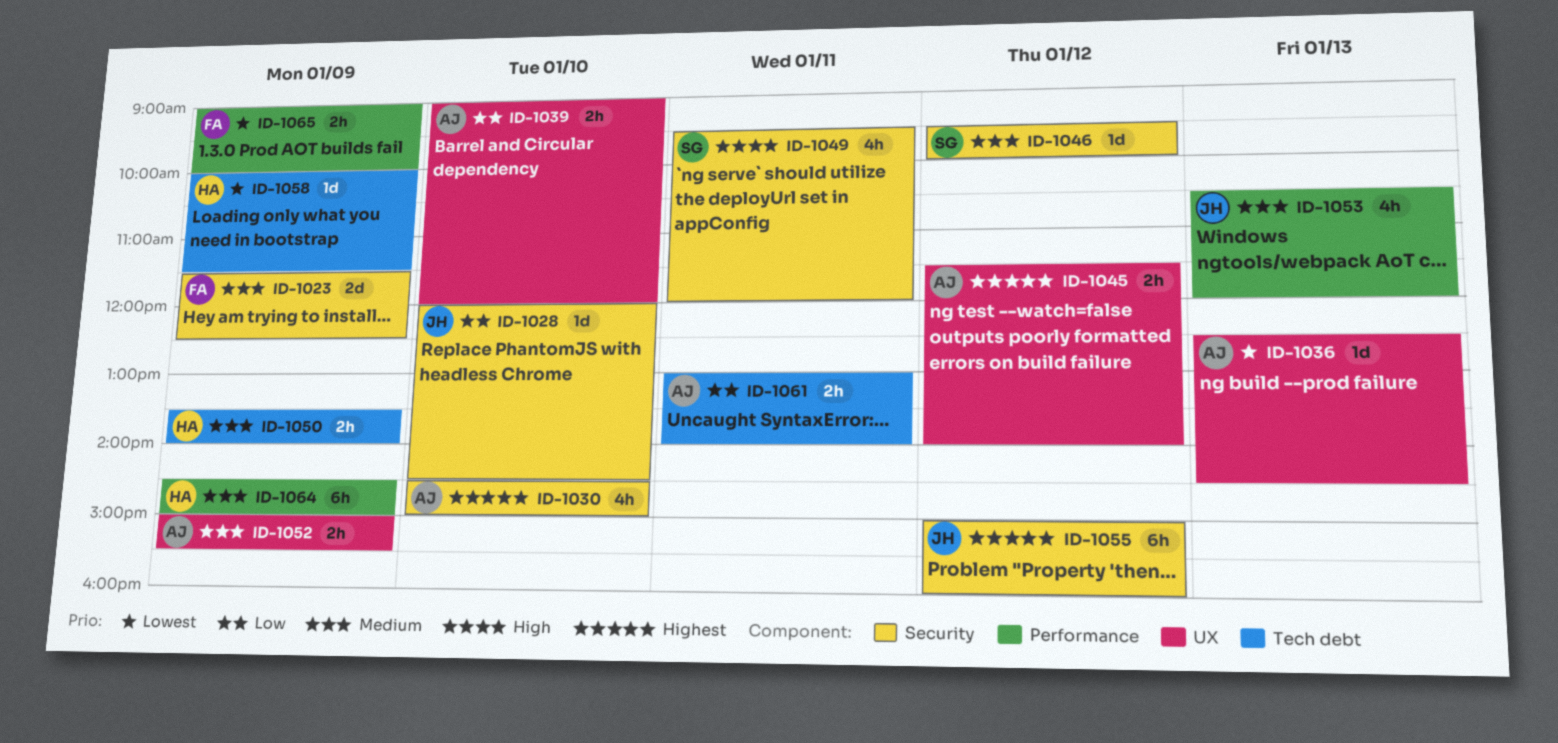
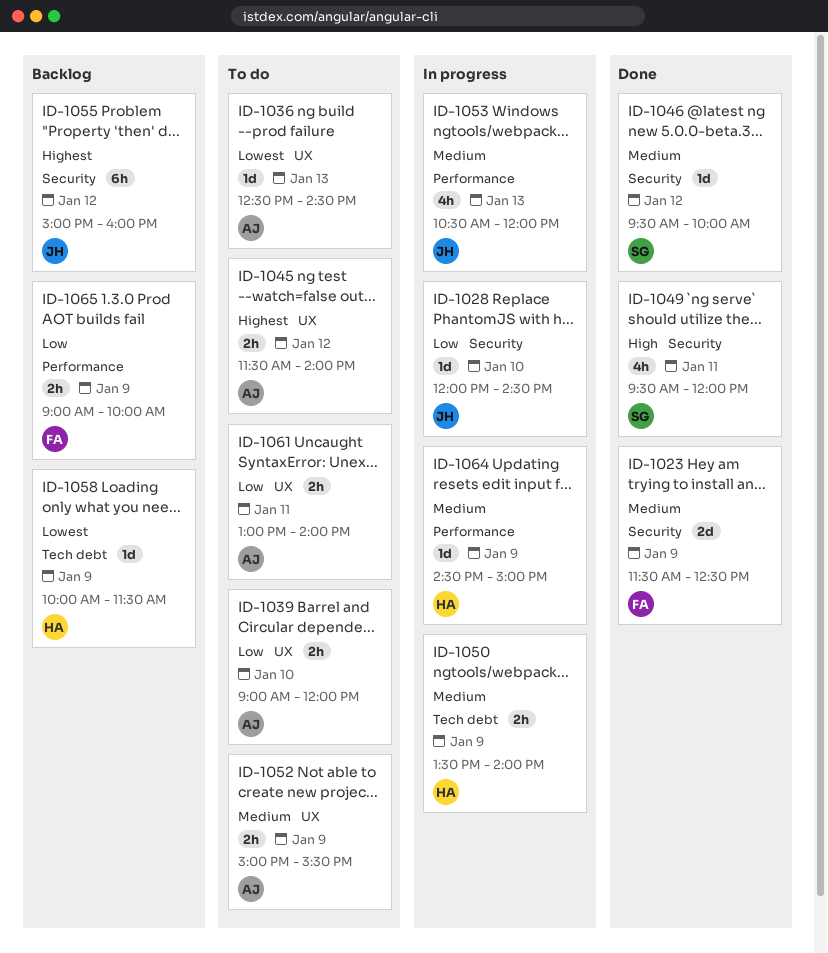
ID-1030: present -> none
ID-1061, label: Tech debt -> UX
ID-1064, estimate: 6h -> 1d
ID-1065, priority: Lowest -> Low

